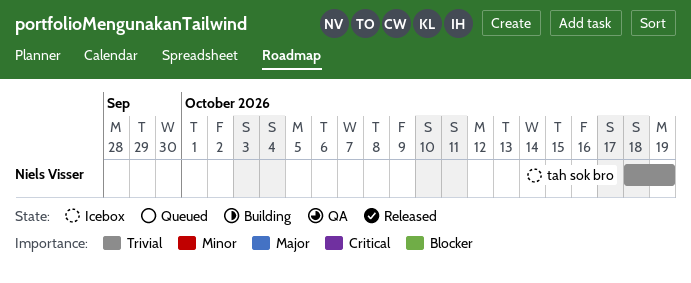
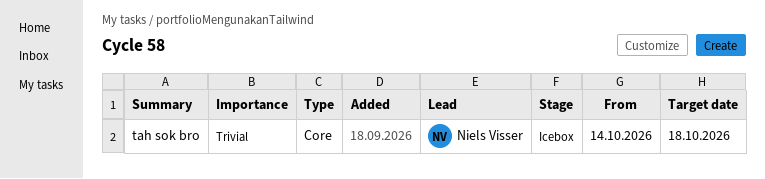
tah sok bro, start: Oct 18 -> Oct 14
tah sok bro, due: Oct 19 -> Oct 18

